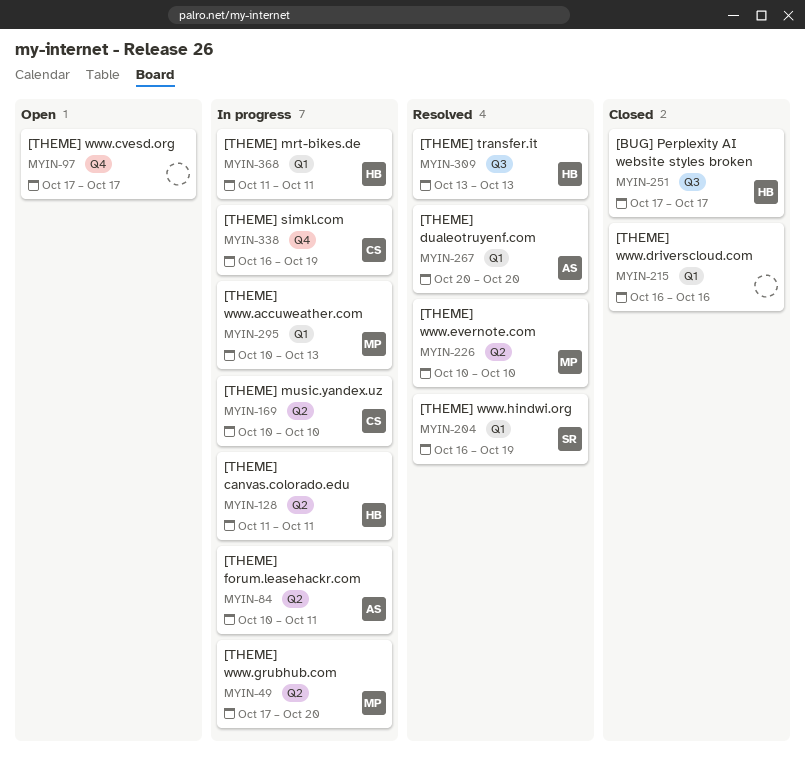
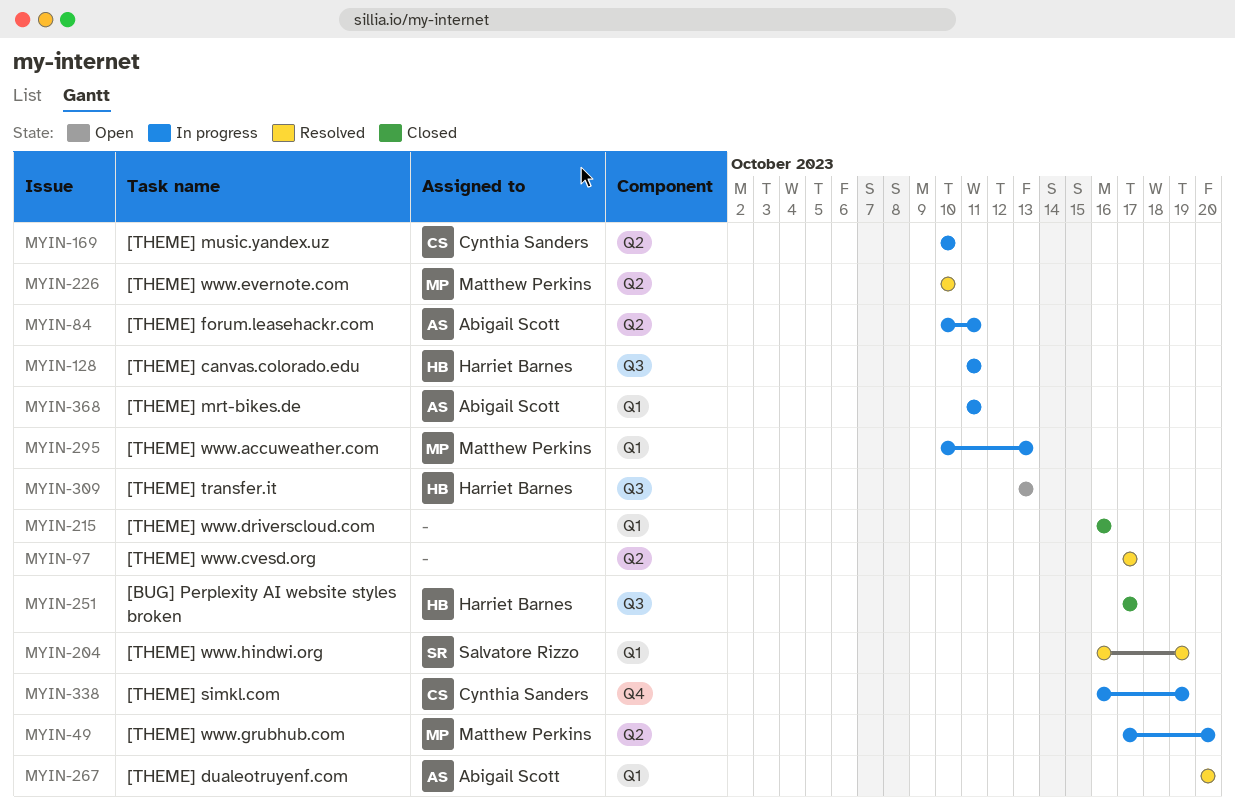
MYIN-97, status: Open -> Resolved
MYIN-97, label: Q4 -> Q2
MYIN-128, label: Q2 -> Q3
MYIN-309, status: Resolved -> Open
MYIN-368, owner: Harriet Barnes -> Abigail Scott

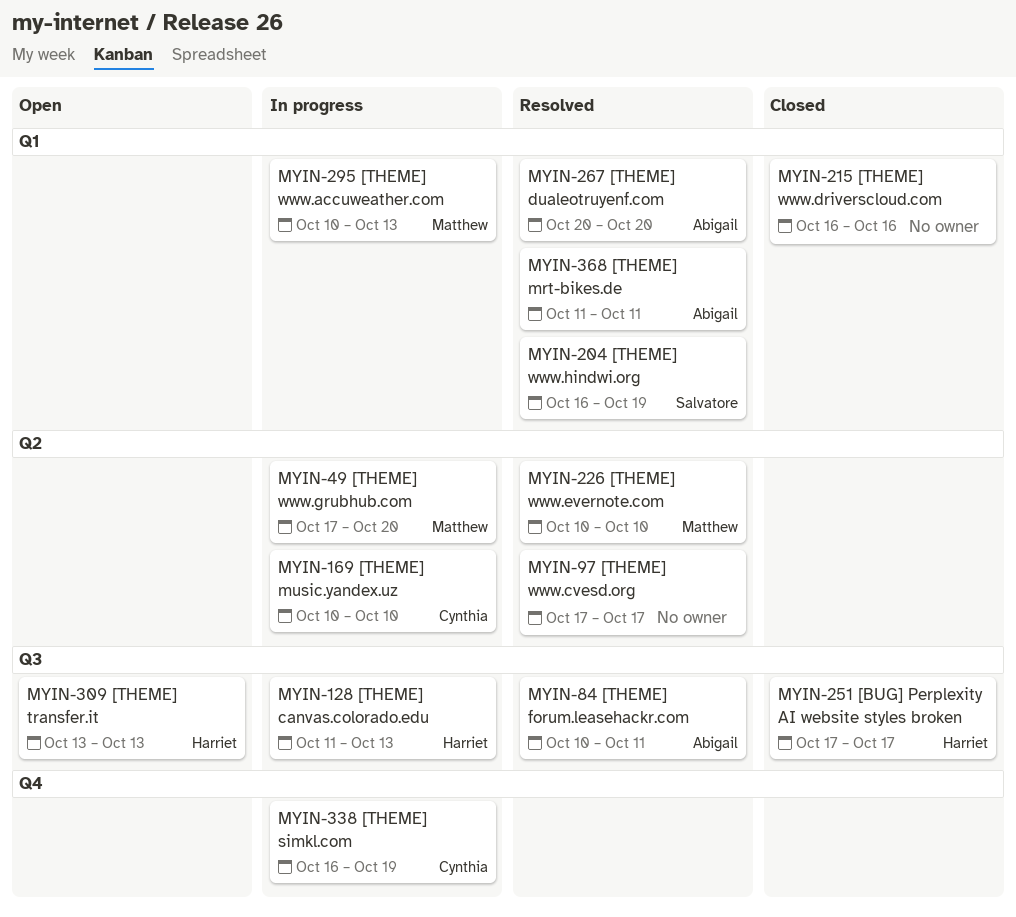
MYIN-84, status: In progress -> Resolved
MYIN-84, label: Q2 -> Q3
MYIN-128, due: Oct 11 -> Oct 13
MYIN-368, status: In progress -> Resolved

